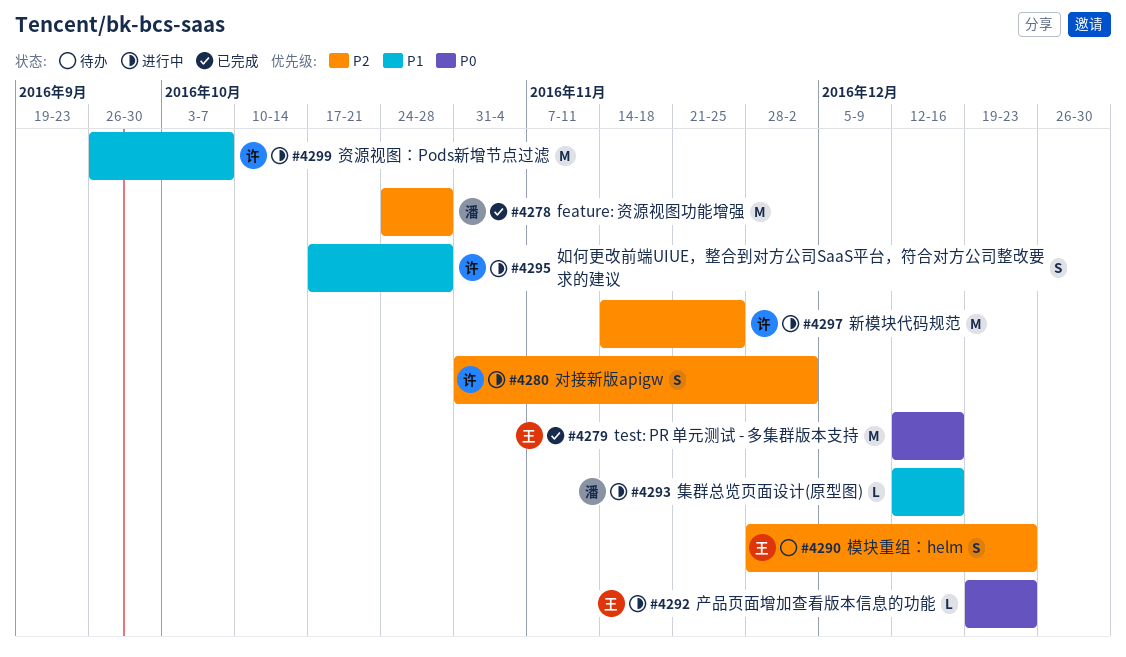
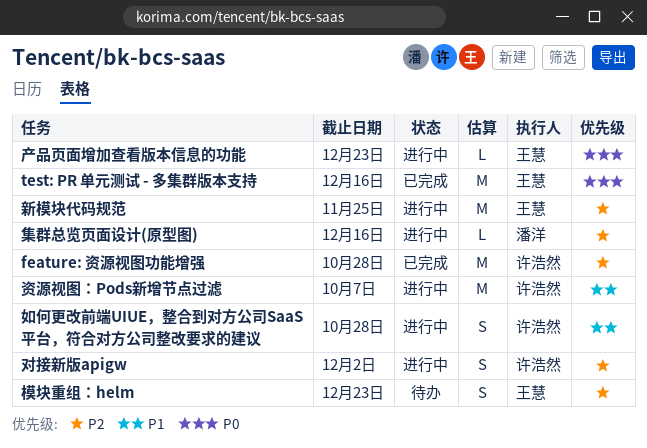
feature: 资源视图功能增强, owner: 潘洋 -> 许浩然
新模块代码规范, owner: 许浩然 -> 王慧
集群总览页面设计(原型图), priority: P1 -> P2

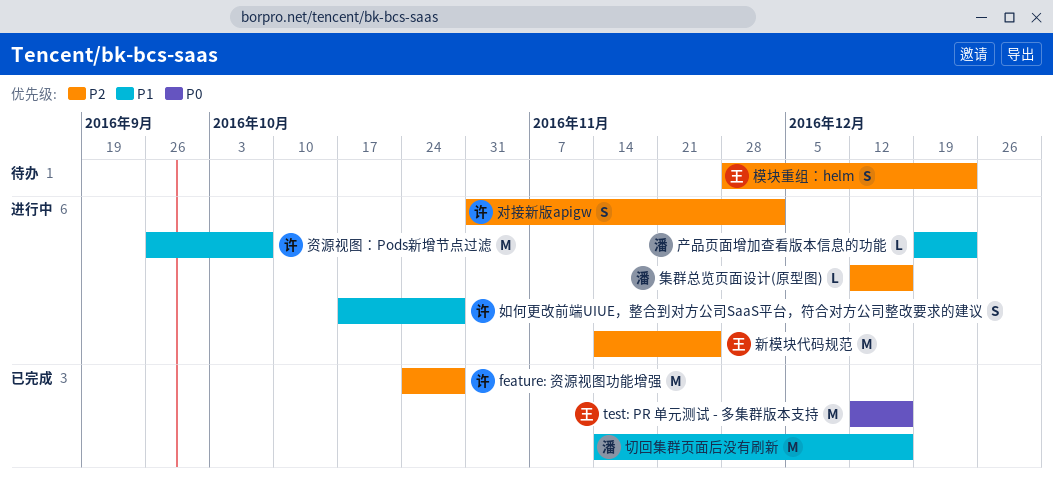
产品页面增加查看版本信息的功能, owner: 王慧 -> 潘洋
产品页面增加查看版本信息的功能, priority: P0 -> P1
切回集群页面后没有刷新: none -> present

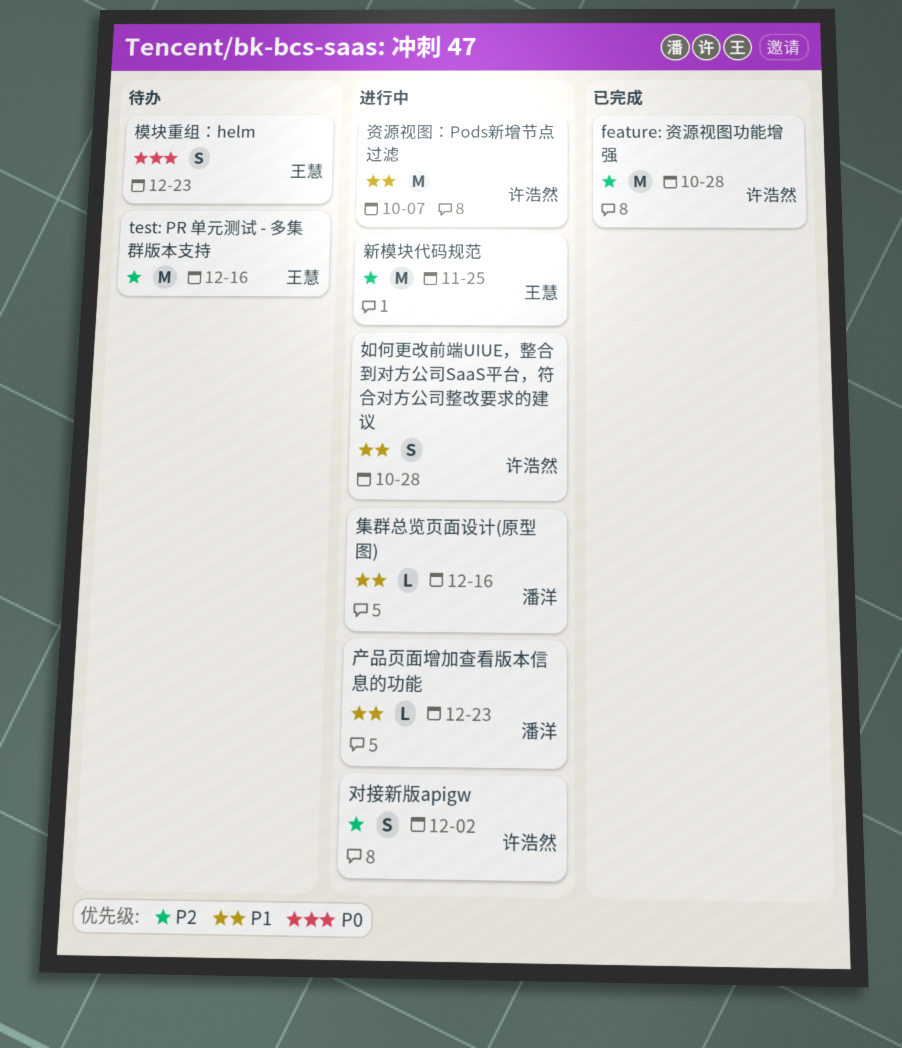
test: PR 单元测试 - 多集群版本支持, status: 已完成 -> 待办
test: PR 单元测试 - 多集群版本支持, priority: P0 -> P2
切回集群页面后没有刷新: present -> none
模块重组：helm, priority: P2 -> P0
集群总览页面设计(原型图), priority: P2 -> P1

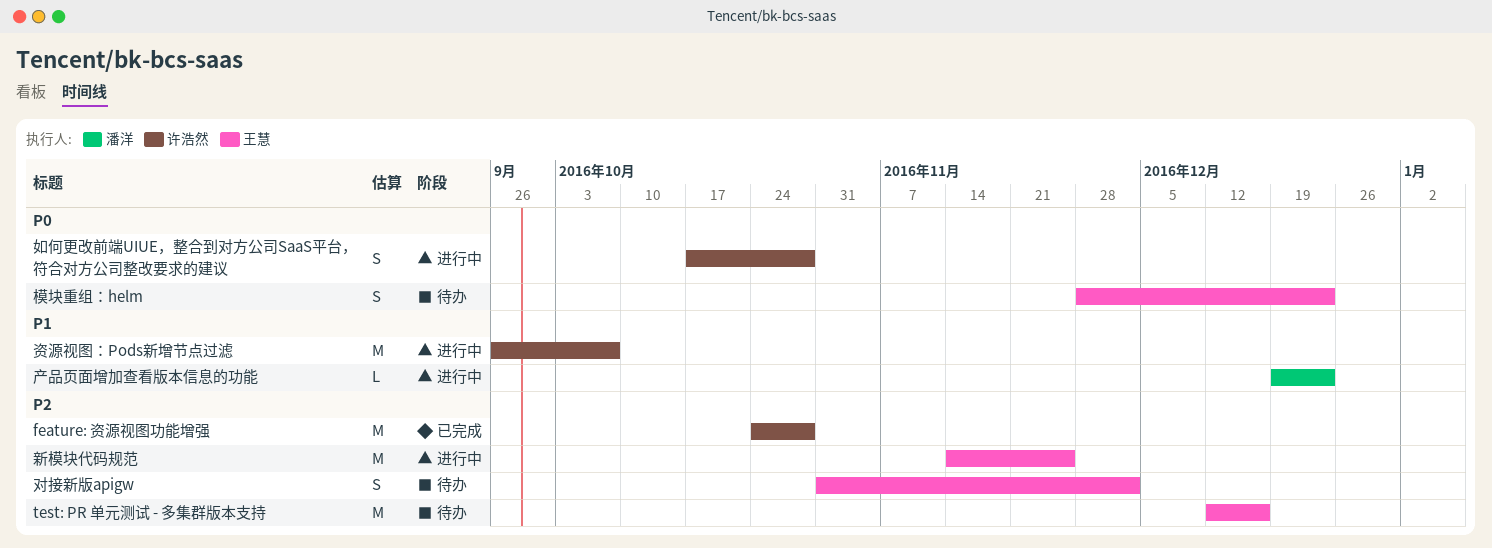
如何更改前端UIUE，整合到对方公司SaaS平台，符合对方公司整改要求的建议, priority: P1 -> P0
对接新版apigw, status: 进行中 -> 待办
对接新版apigw, owner: 许浩然 -> 王慧
集群总览页面设计(原型图): present -> none

